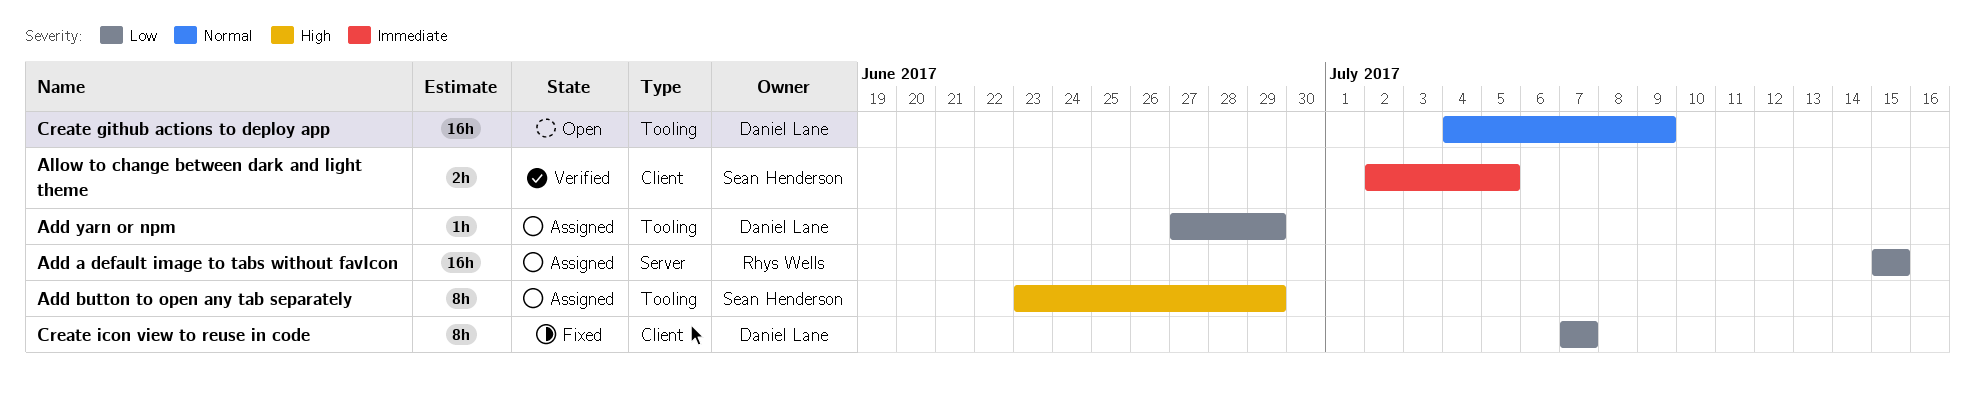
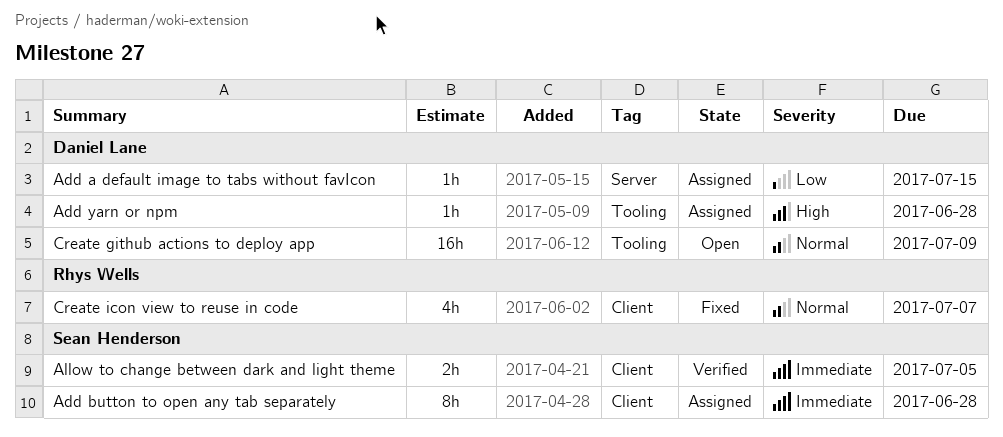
Add a default image to tabs without favIcon, owner: Rhys Wells -> Daniel Lane
Add a default image to tabs without favIcon, estimate: 16h -> 1h
Add button to open any tab separately, priority: High -> Immediate
Add button to open any tab separately, label: Tooling -> Client
Add button to open any tab separately, due: Jun 29 -> Jun 28
Add yarn or npm, priority: Low -> High
Add yarn or npm, due: Jun 29 -> Jun 28
Create icon view to reuse in code, owner: Daniel Lane -> Rhys Wells
Create icon view to reuse in code, priority: Low -> Normal
Create icon view to reuse in code, estimate: 8h -> 4h

